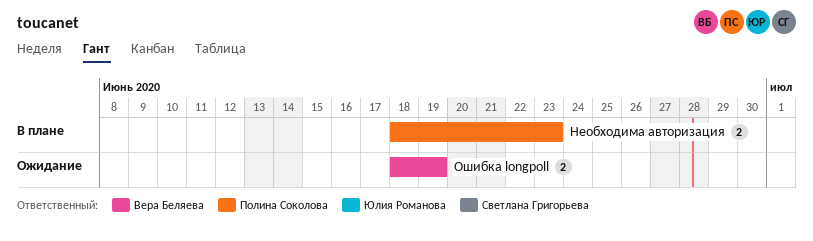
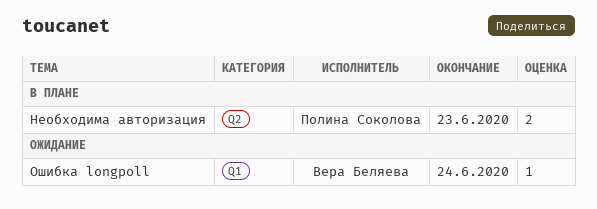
Ошибка longpoll, estimate: 2 -> 1
Ошибка longpoll, due: Jun 19 -> Jun 24

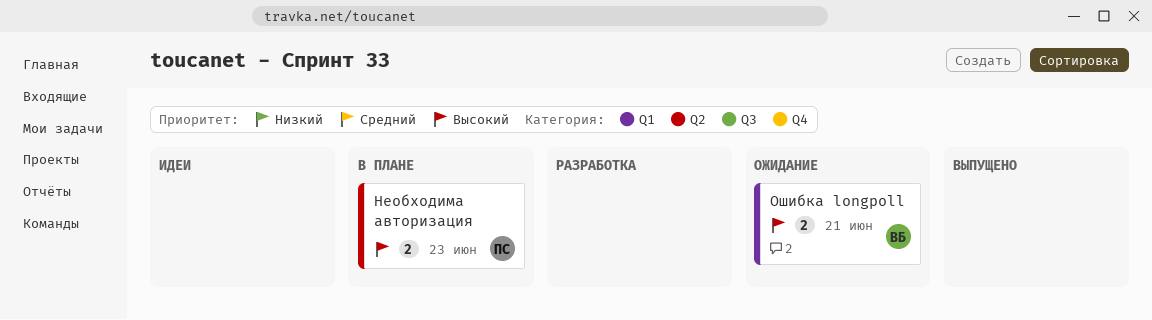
Ошибка longpoll, estimate: 1 -> 2
Ошибка longpoll, due: Jun 24 -> Jun 21

